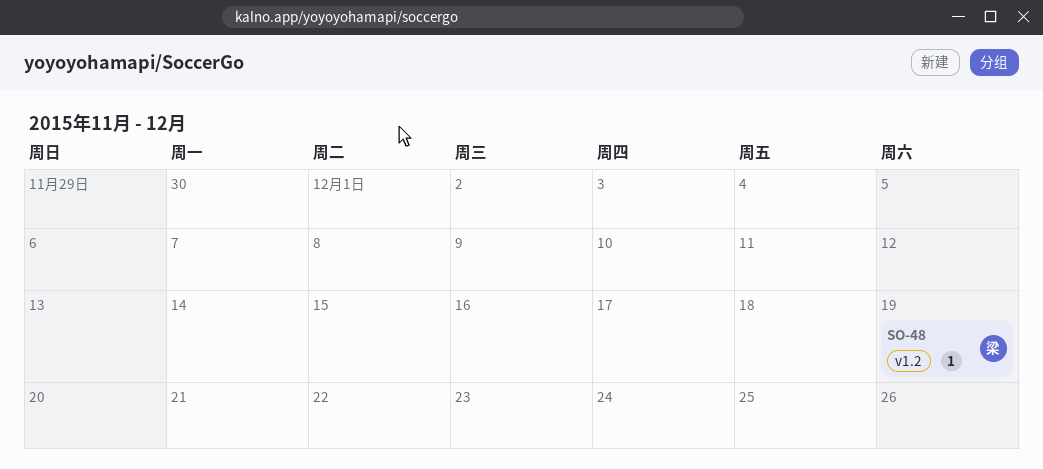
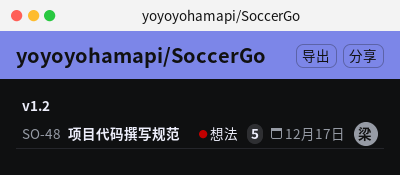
SO-48, estimate: 1 -> 5
SO-48, due: Dec 19 -> Dec 17

